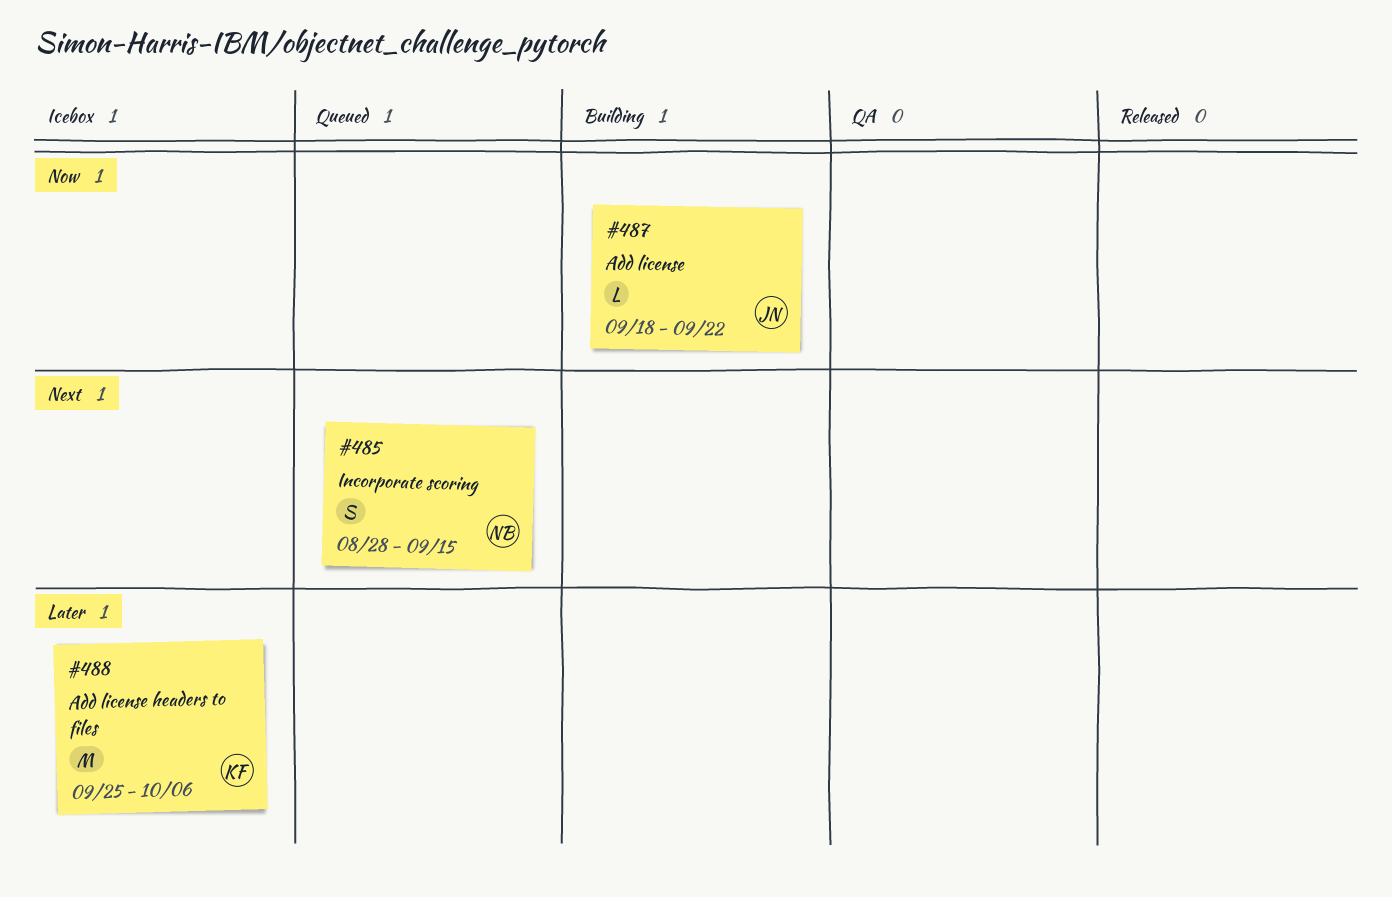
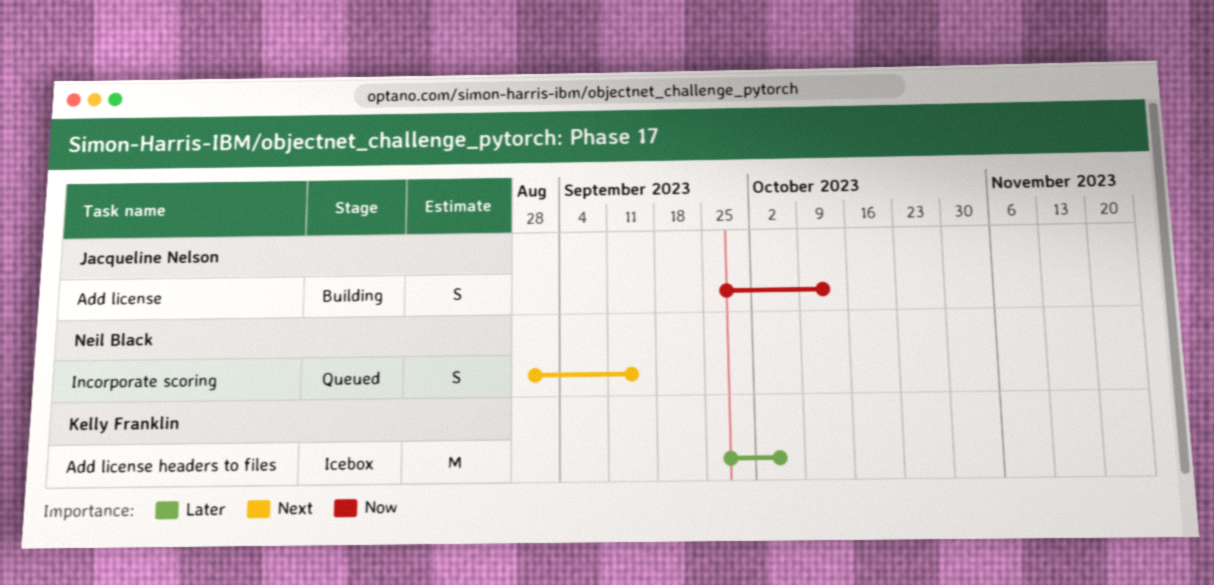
Add license, estimate: L -> S
Add license, start: Sep 18 -> Sep 25
Add license, due: Sep 22 -> Oct 13

